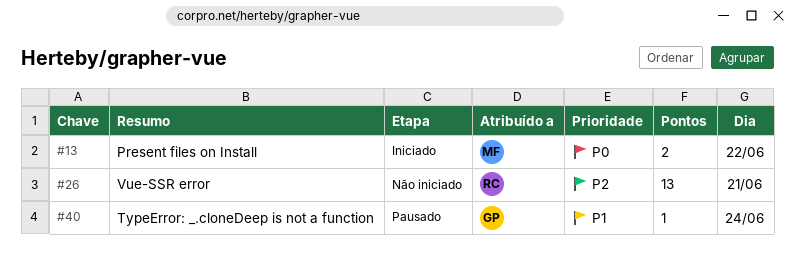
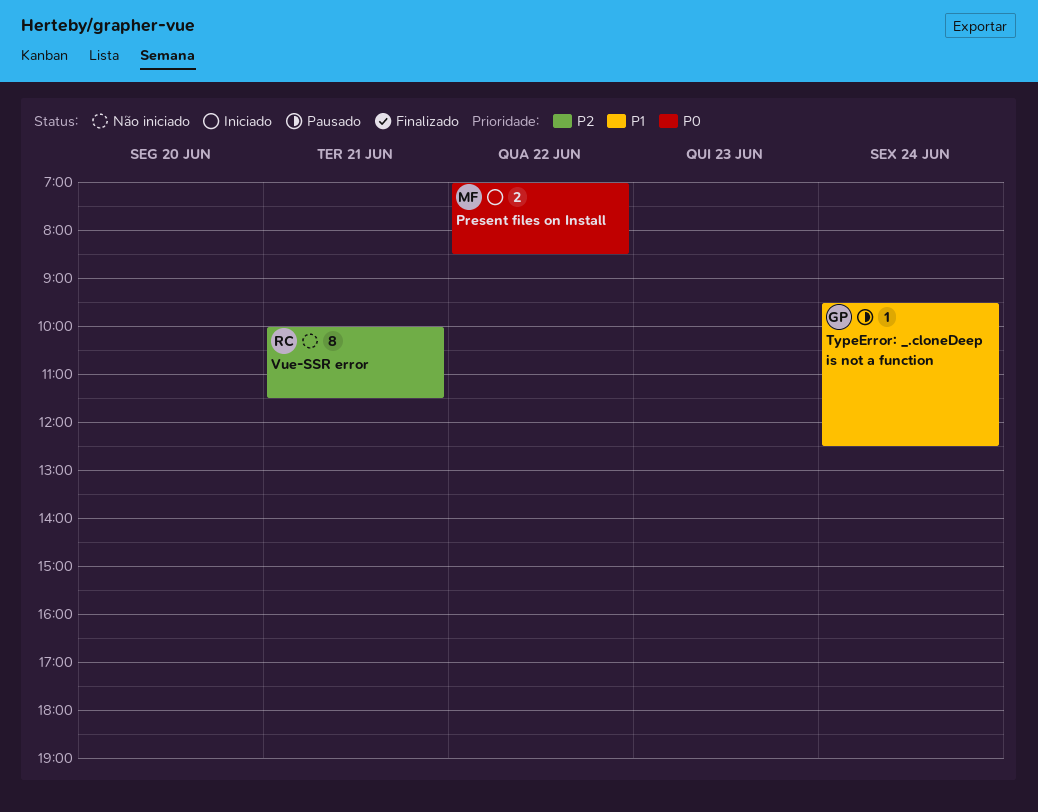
Vue-SSR error, estimate: 13 -> 8

